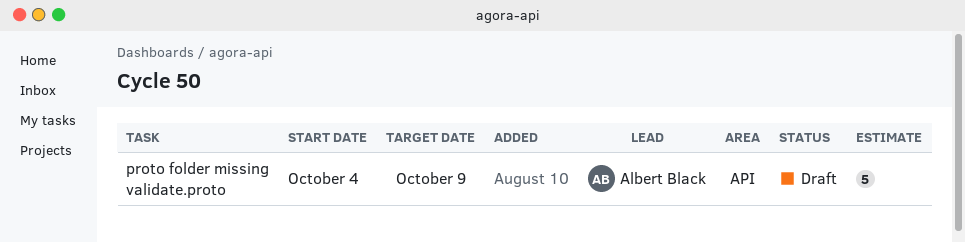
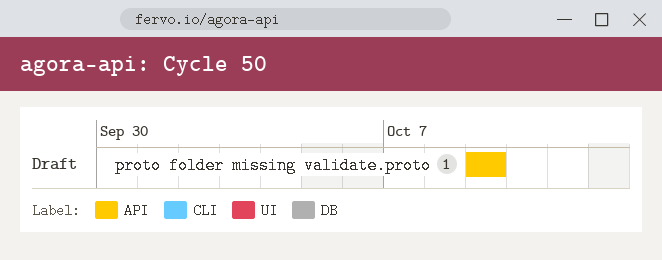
proto folder missing validate.proto, estimate: 5 -> 1
proto folder missing validate.proto, start: Oct 4 -> Oct 9

